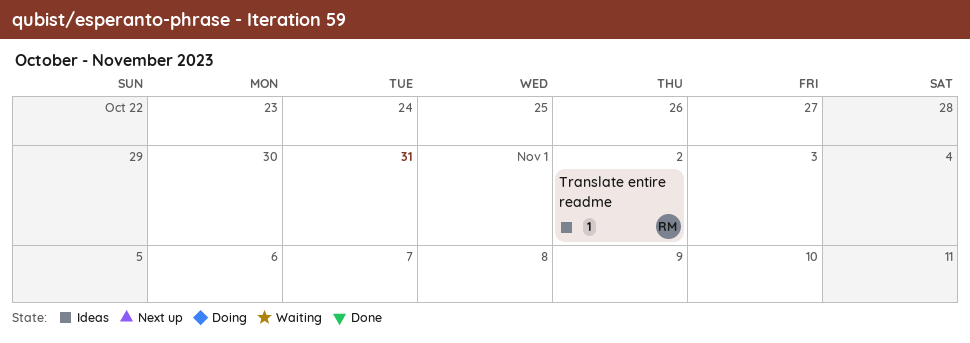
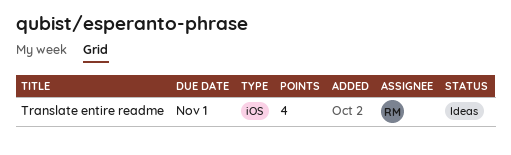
Translate entire readme, estimate: 1 -> 4
Translate entire readme, due: Nov 2 -> Nov 1

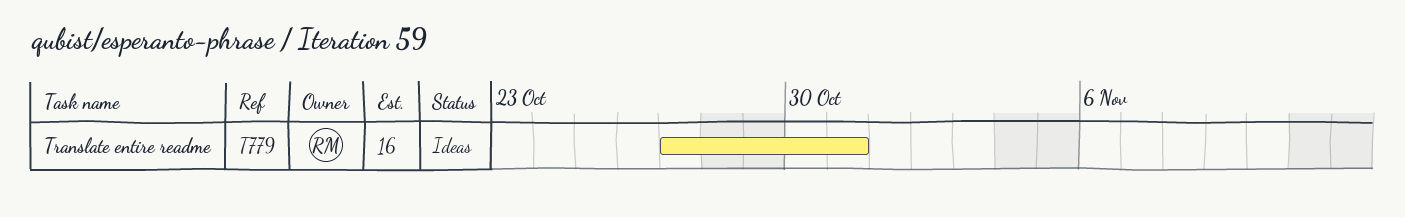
Translate entire readme, estimate: 4 -> 16
Translate entire readme, due: Nov 1 -> Oct 31

